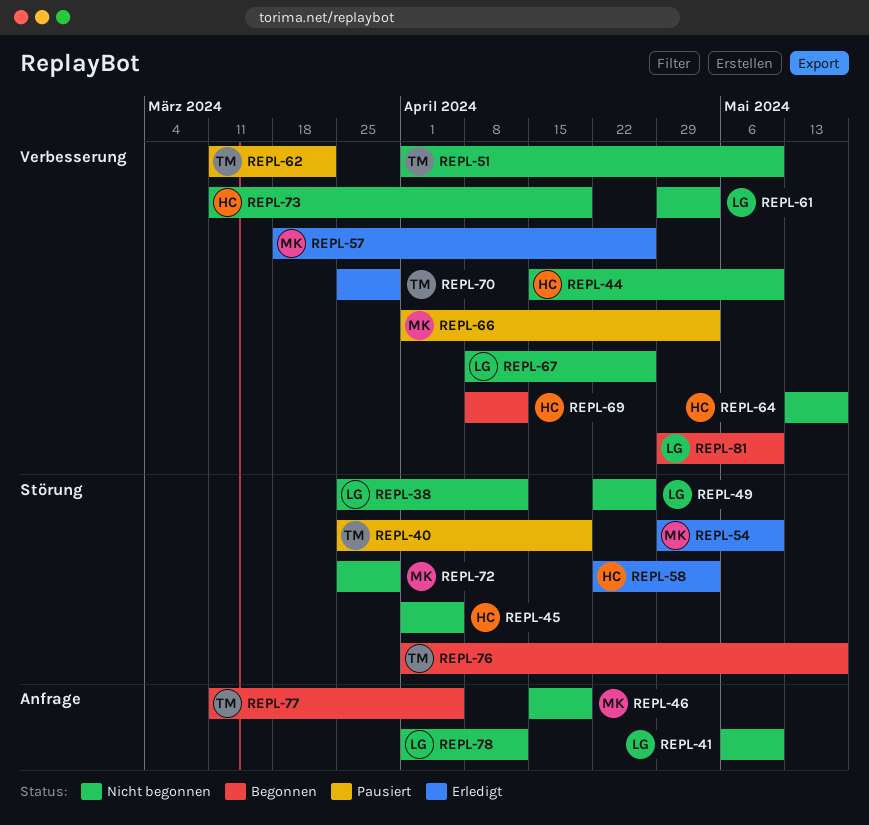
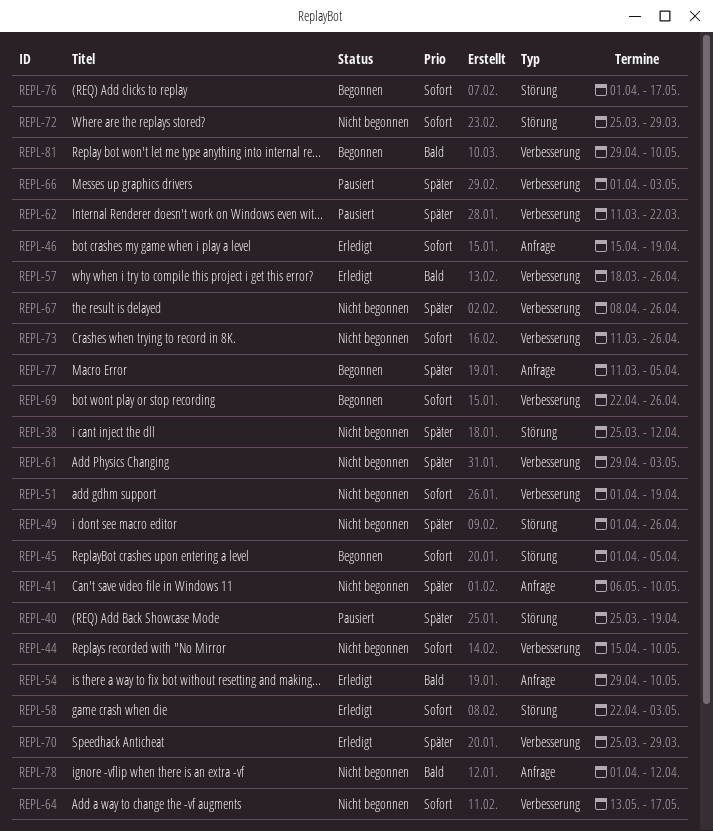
REPL-45, status: Nicht begonnen -> Begonnen
REPL-46, status: Nicht begonnen -> Erledigt
REPL-49, start: Apr 22 -> Apr 1
REPL-51, due: May 10 -> Apr 19
REPL-54, label: Störung -> Anfrage
REPL-69, start: Apr 8 -> Apr 22
REPL-69, due: Apr 12 -> Apr 26
REPL-73, due: Apr 19 -> Apr 26

